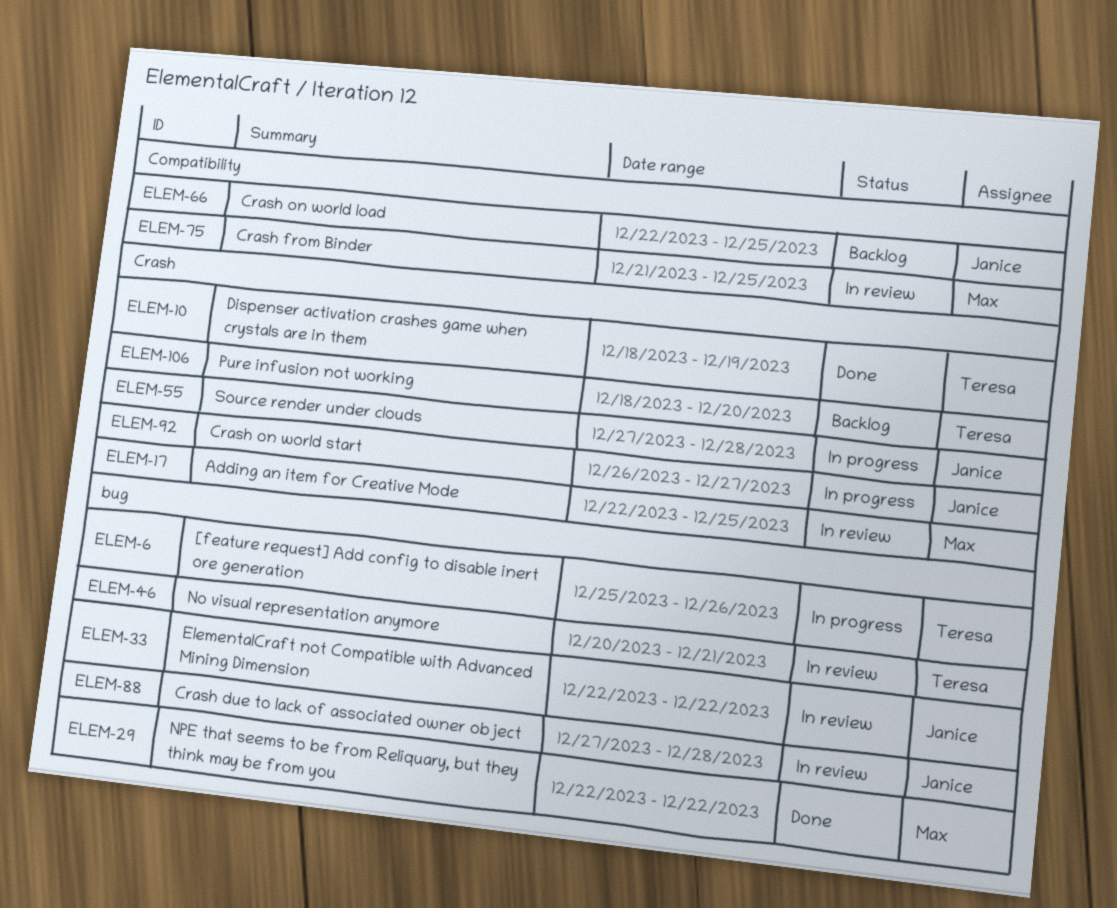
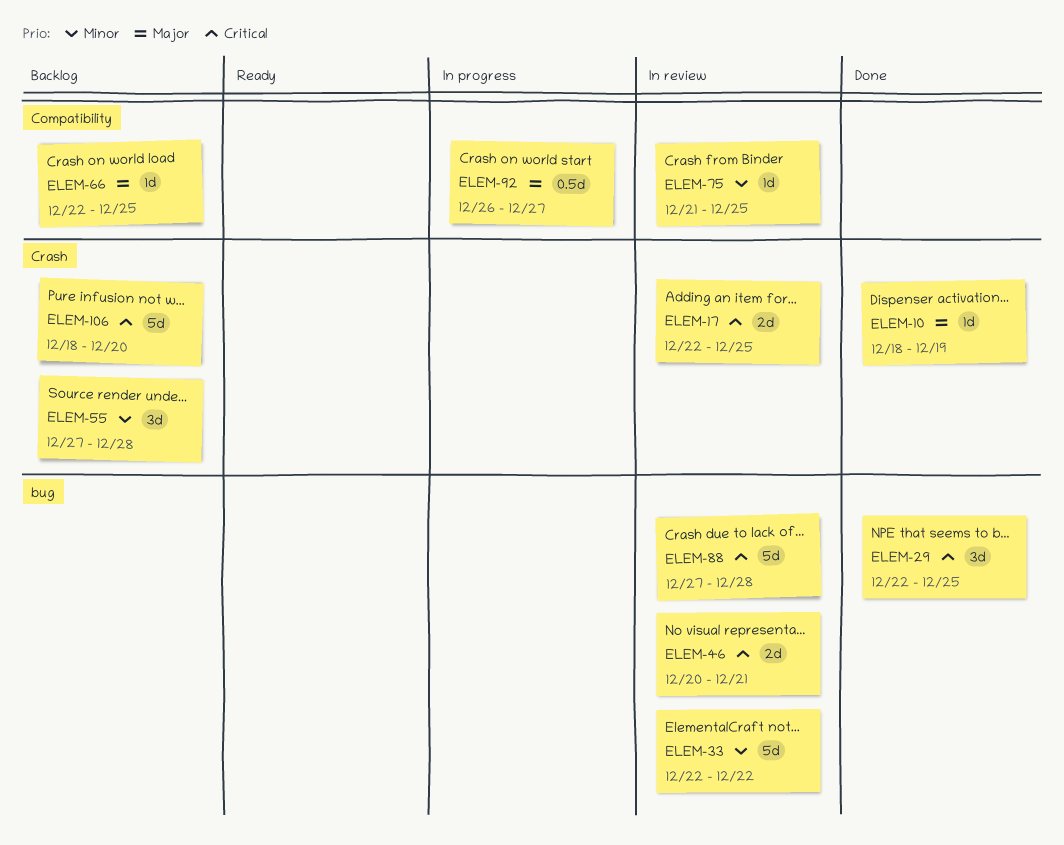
ELEM-6: present -> none
ELEM-29, due: Dec 22 -> Dec 25
ELEM-55, status: In progress -> Backlog
ELEM-92, label: Crash -> Compatibility

